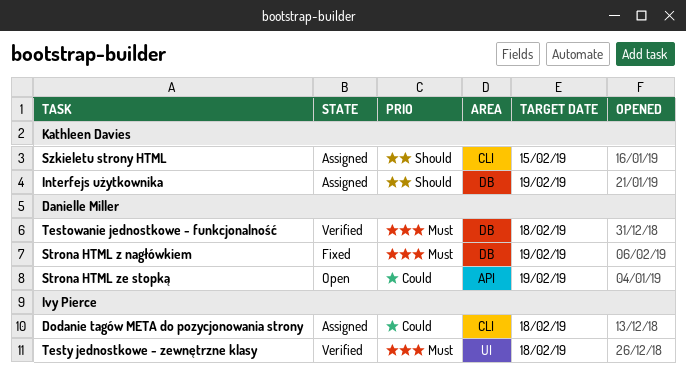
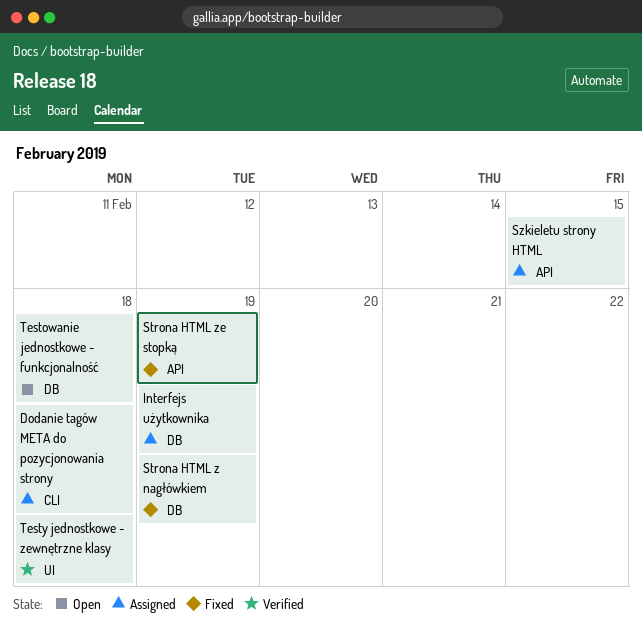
Strona HTML ze stopką, status: Open -> Fixed
Szkieletu strony HTML, label: CLI -> API
Testowanie jednostkowe - funkcjonalność, status: Verified -> Open

